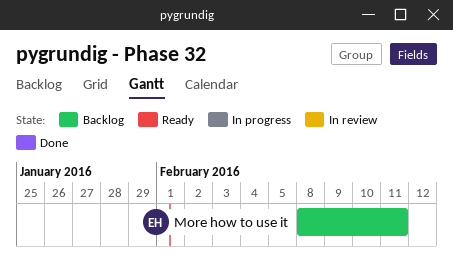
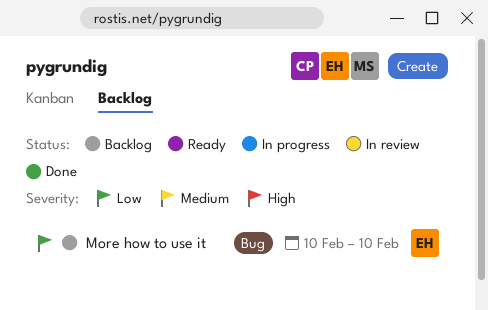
More how to use it, start: Feb 8 -> Feb 10
More how to use it, due: Feb 11 -> Feb 10

